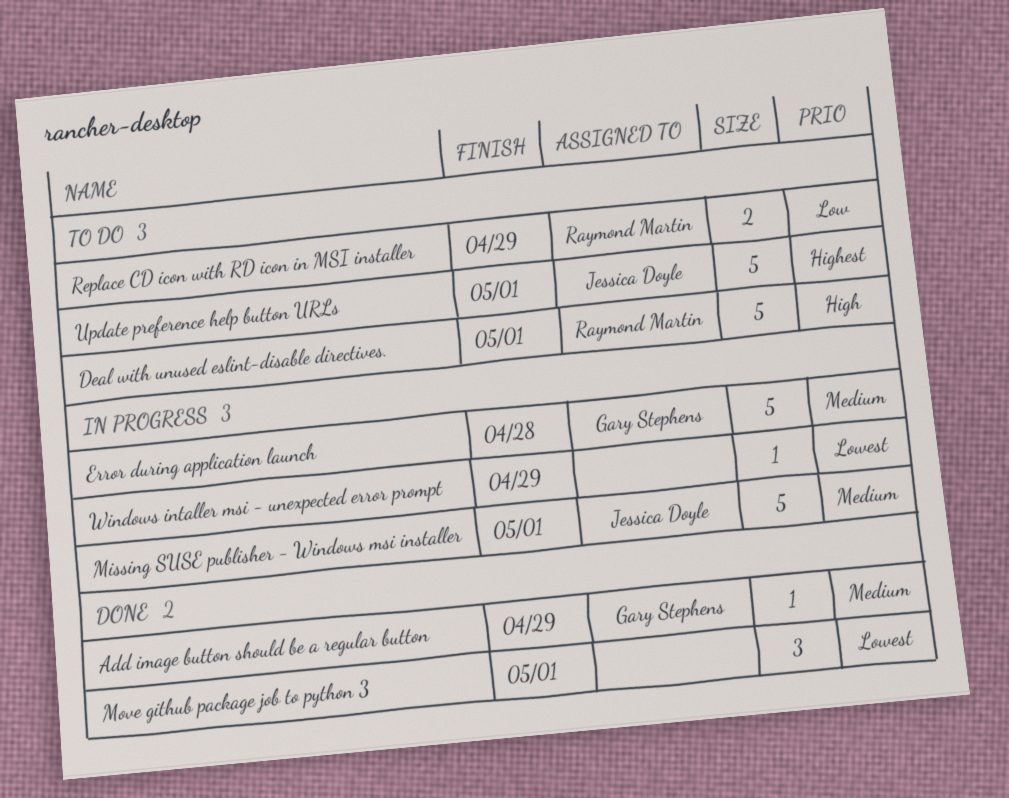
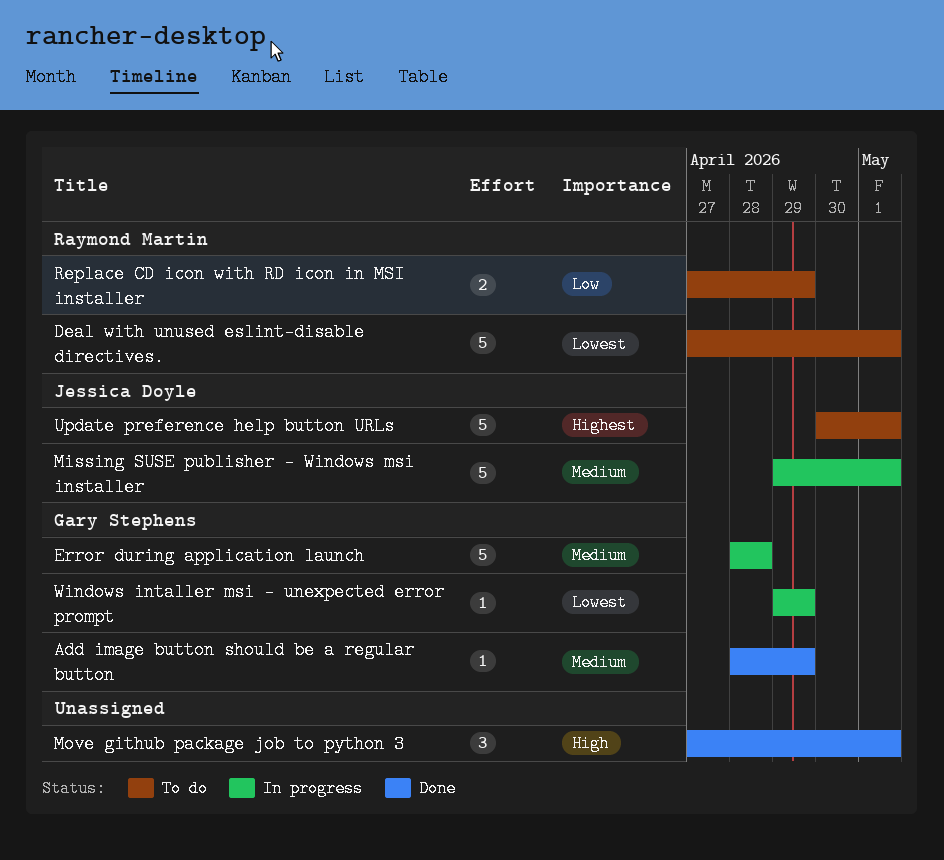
Deal with unused eslint-disable directives., priority: High -> Lowest
Move github package job to python 3, priority: Lowest -> High
Windows intaller msi - unexpected error prompt, owner: none -> Gary Stephens

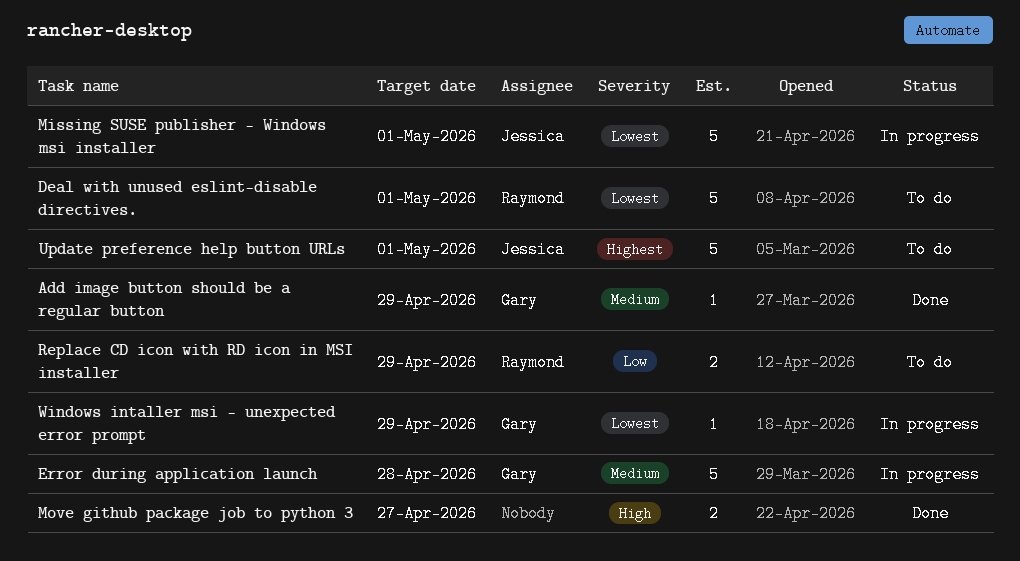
Missing SUSE publisher - Windows msi installer, priority: Medium -> Lowest
Move github package job to python 3, estimate: 3 -> 2
Move github package job to python 3, due: May 1 -> Apr 27

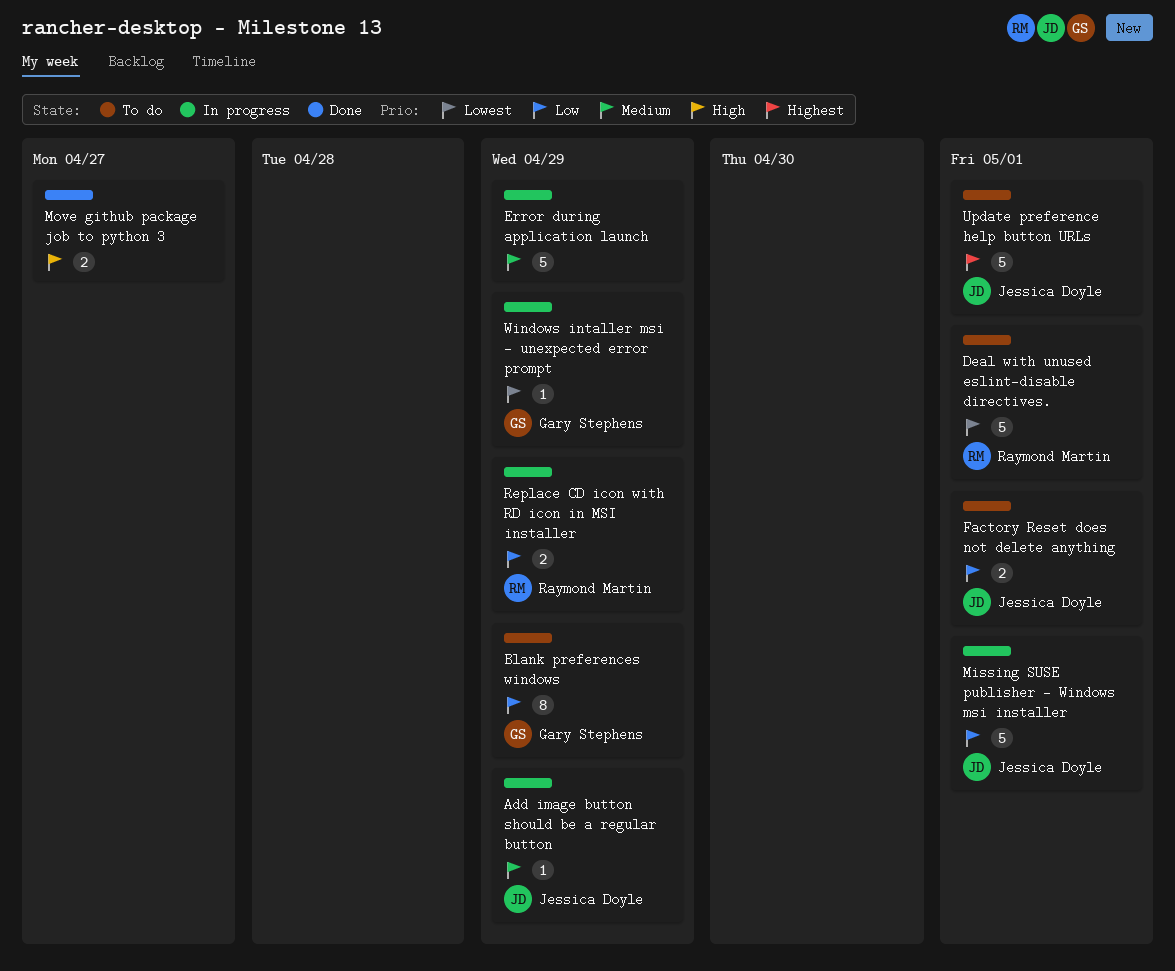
Add image button should be a regular button, status: Done -> In progress
Add image button should be a regular button, owner: Gary Stephens -> Jessica Doyle
Blank preferences windows: none -> present
Error during application launch, owner: Gary Stephens -> none
Error during application launch, due: Apr 28 -> Apr 29
Factory Reset does not delete anything: none -> present
Missing SUSE publisher - Windows msi installer, priority: Lowest -> Low
Replace CD icon with RD icon in MSI installer, status: To do -> In progress

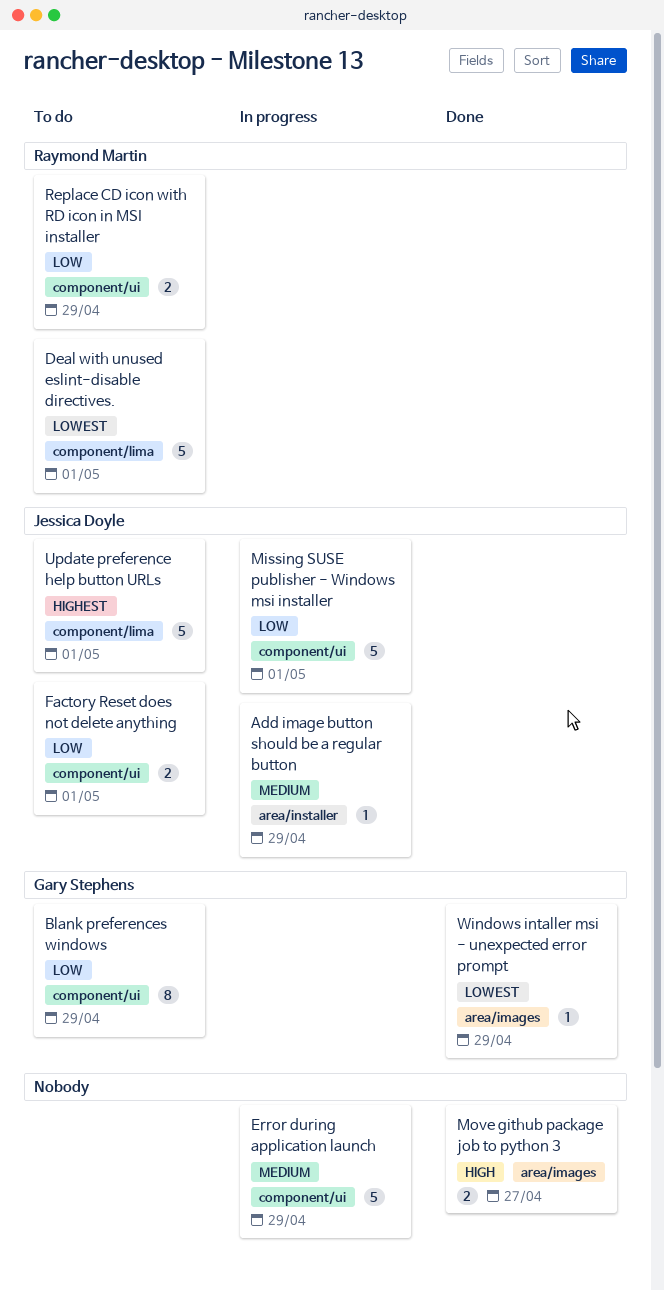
Replace CD icon with RD icon in MSI installer, status: In progress -> To do
Windows intaller msi - unexpected error prompt, status: In progress -> Done

